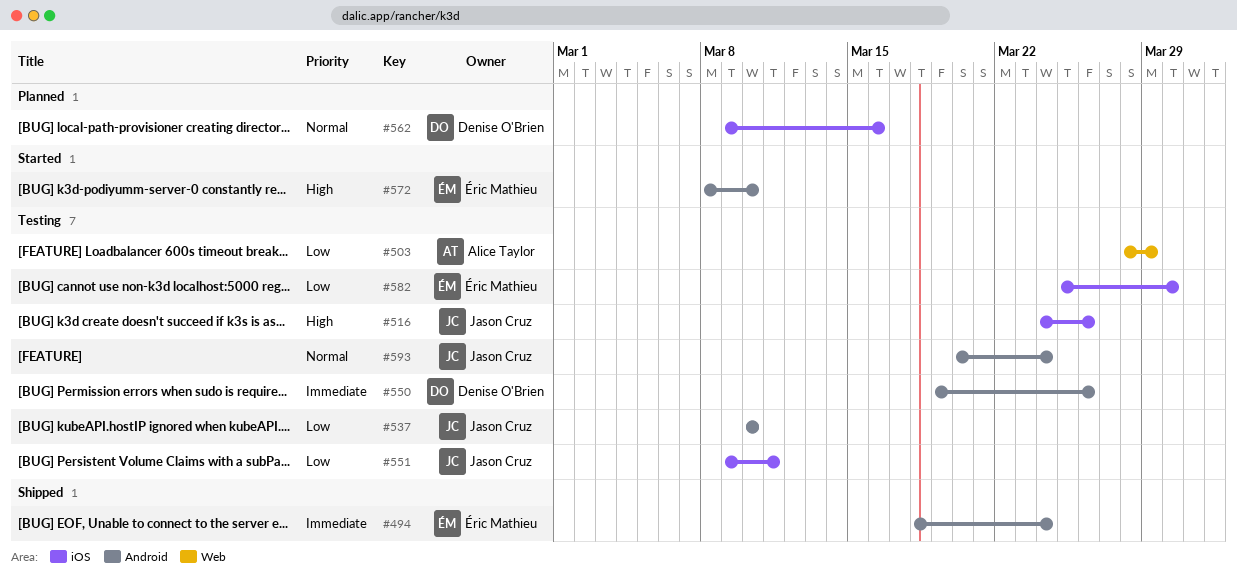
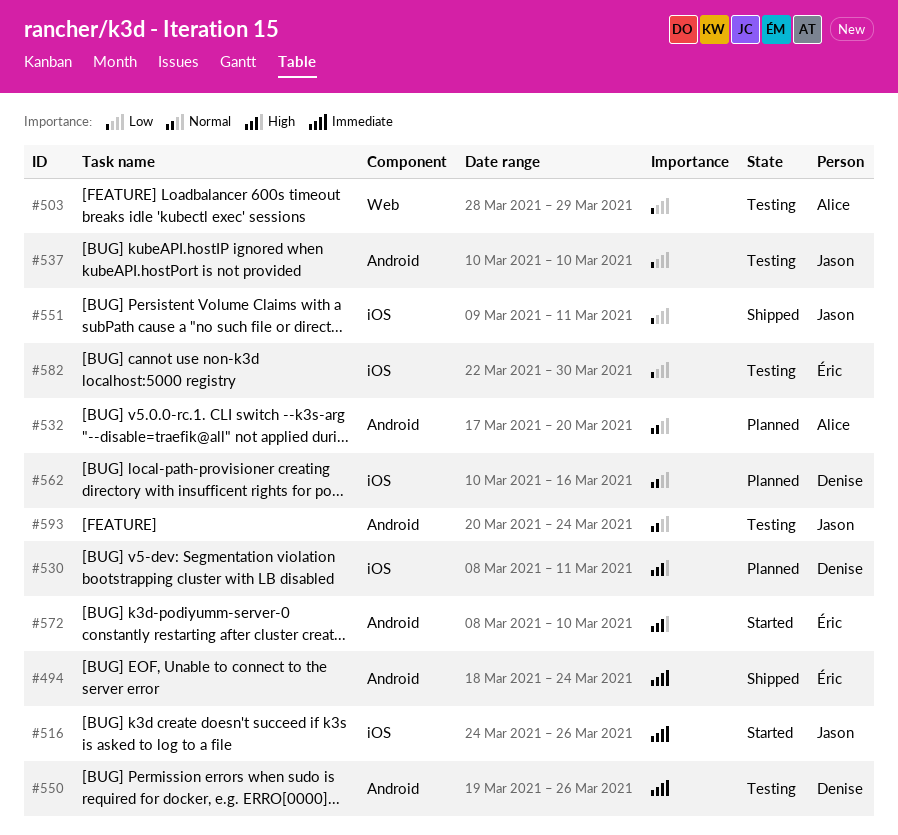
#516, status: Testing -> Started
#516, priority: High -> Immediate
#530: none -> present
#532: none -> present
#551, status: Testing -> Shipped
#562, start: Mar 9 -> Mar 10
#582, start: Mar 25 -> Mar 22

